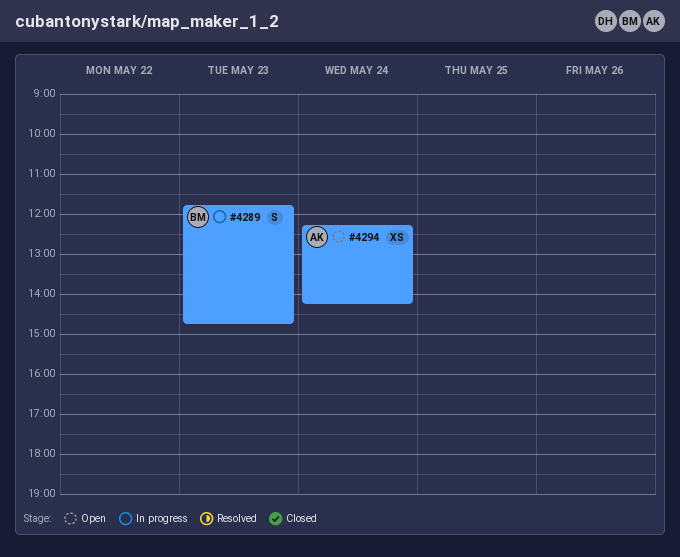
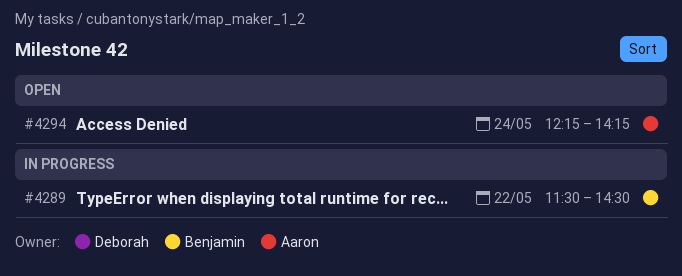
#4289, day: May 23 -> May 22
#4289, begins: 11:45 -> 11:30
#4289, ends: 14:45 -> 14:30

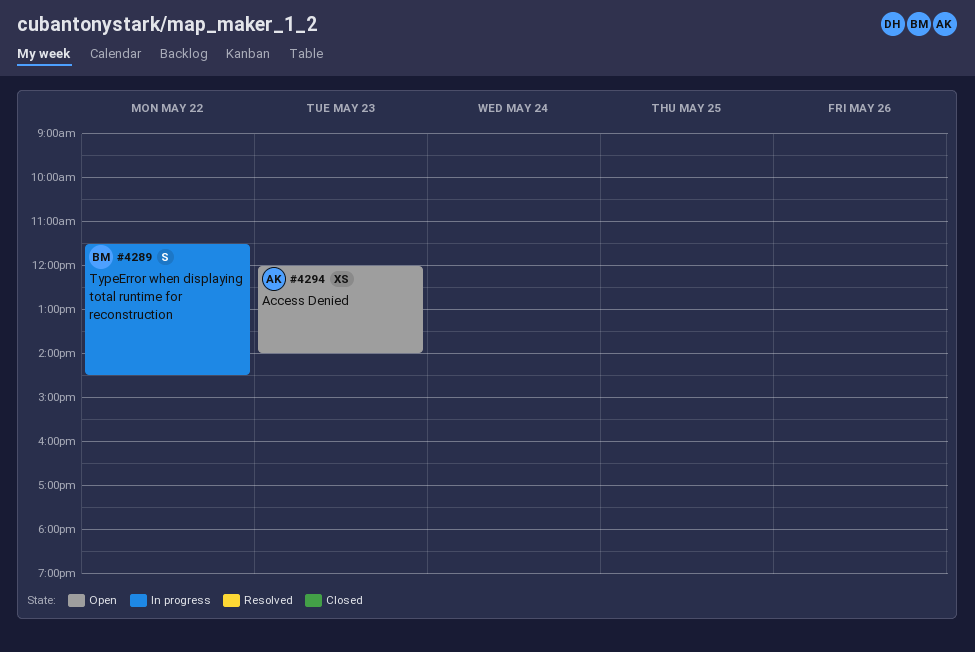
#4294, day: May 24 -> May 23
#4294, begins: 12:15 -> 12:00
#4294, ends: 14:15 -> 14:00

